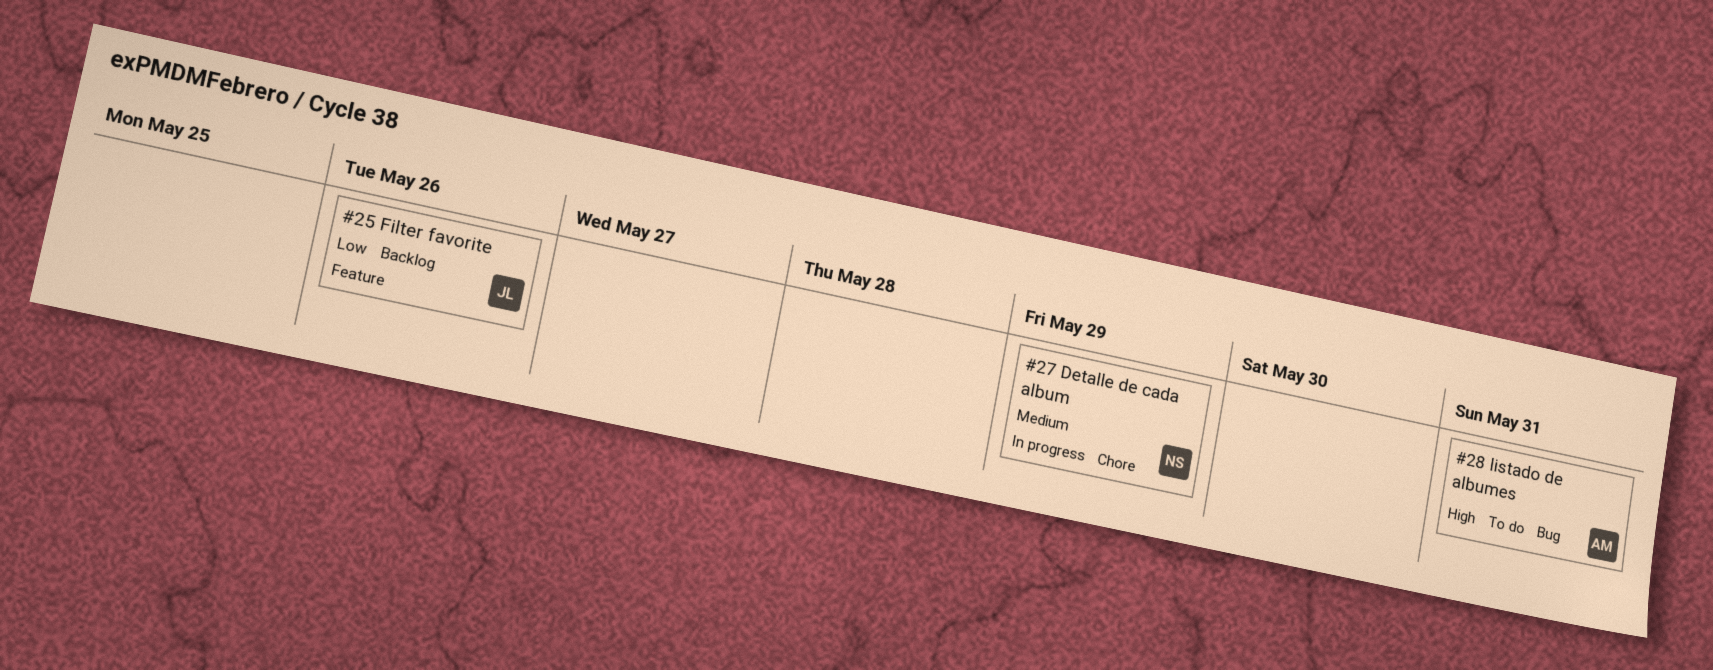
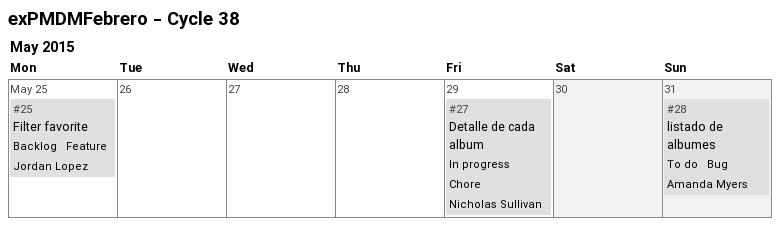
#25, due: May 26 -> May 25

